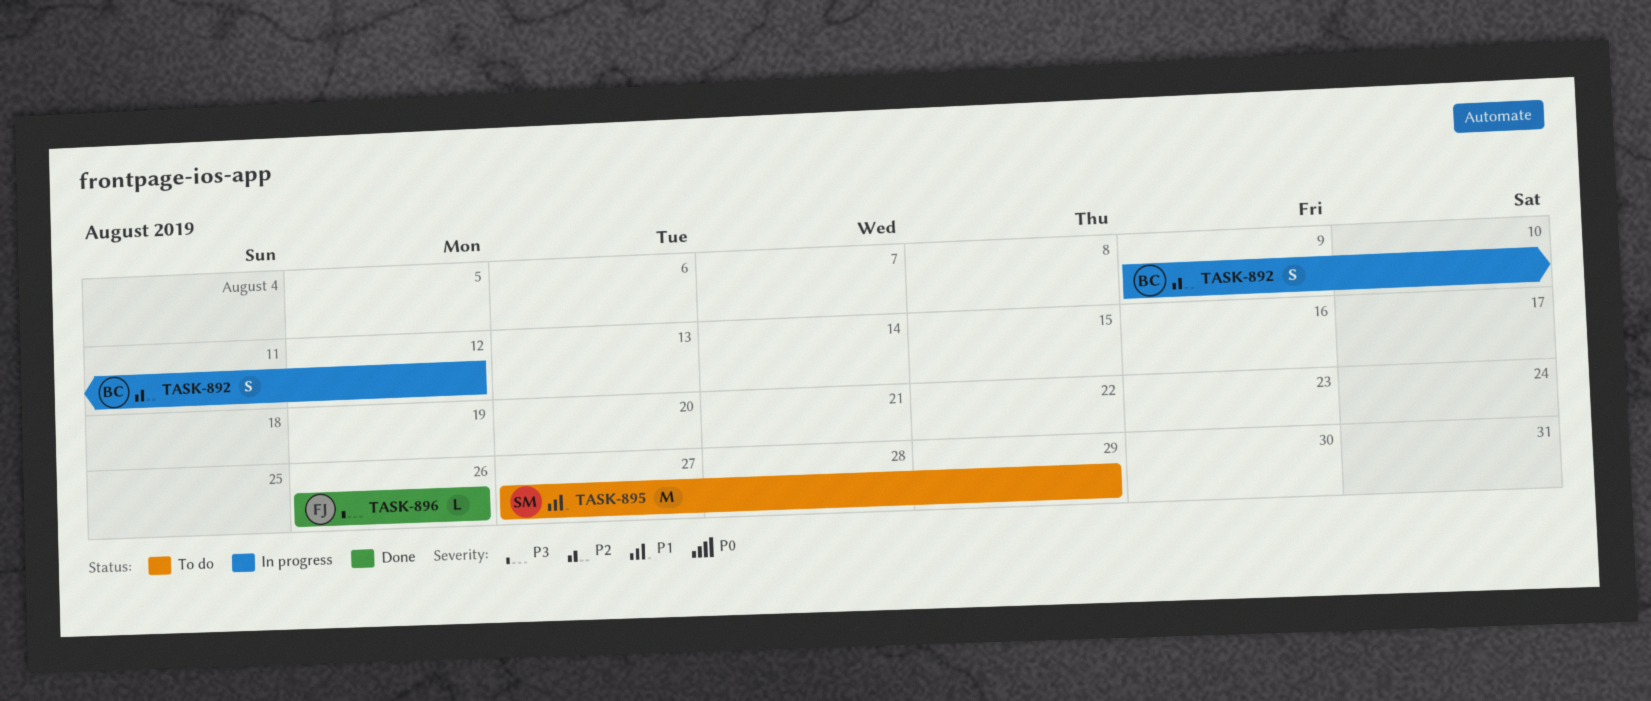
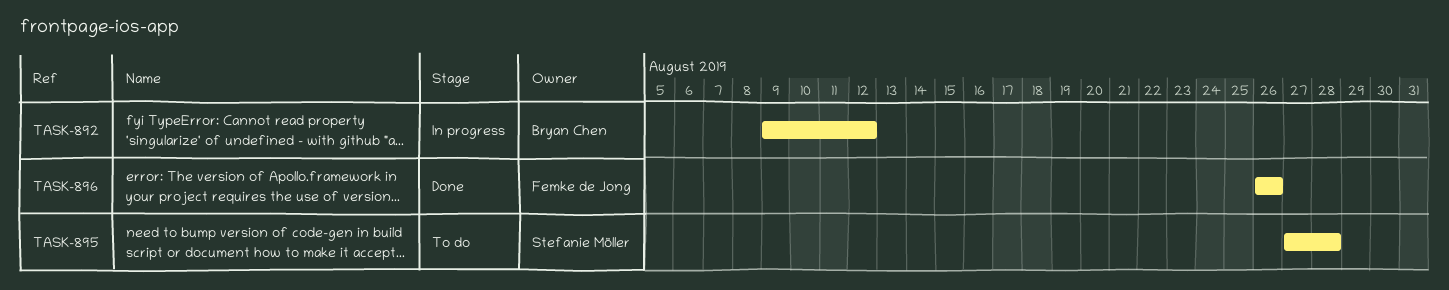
TASK-895, due: Aug 29 -> Aug 28

